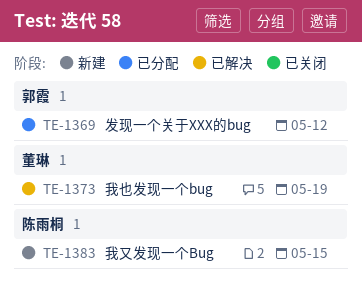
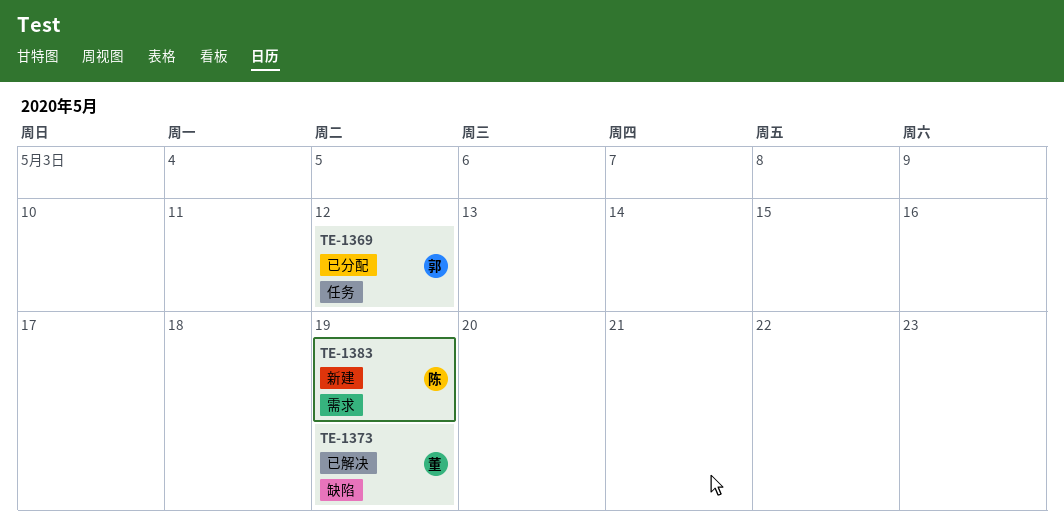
TE-1383, due: May 15 -> May 19

